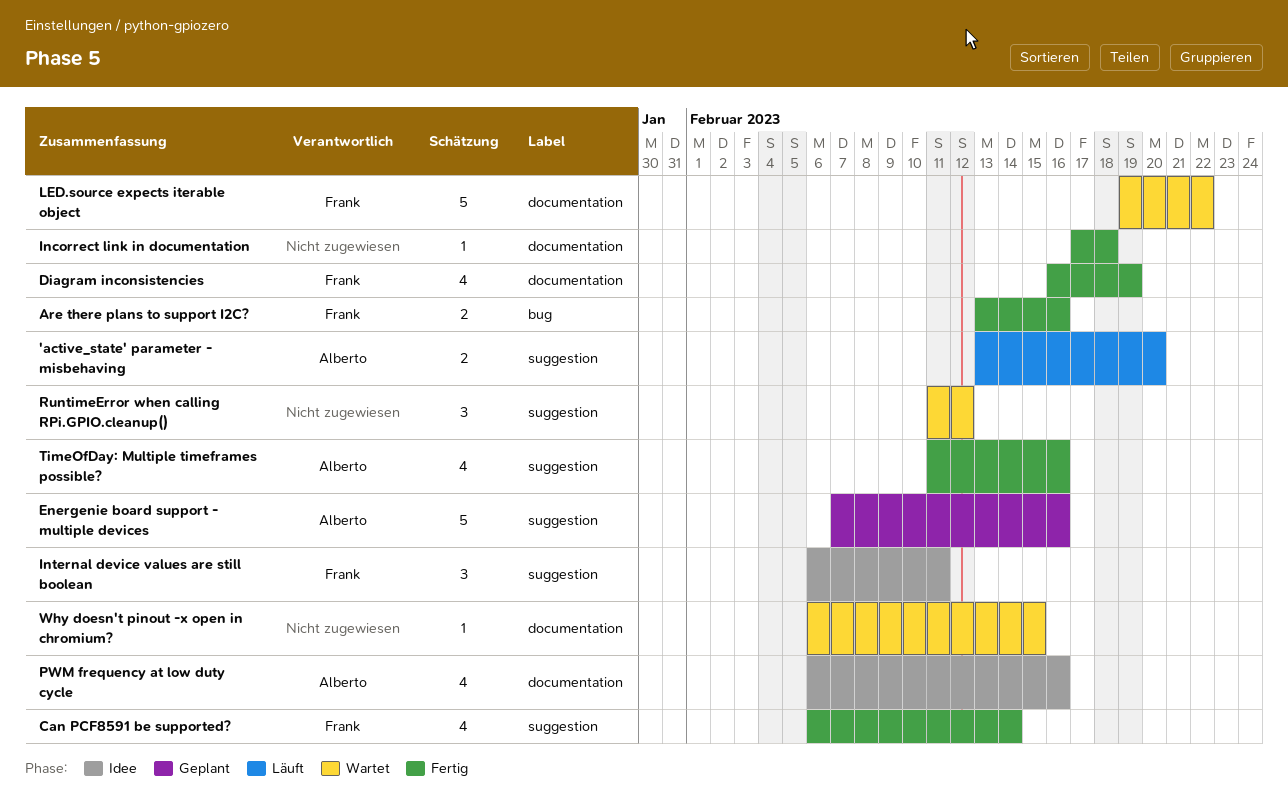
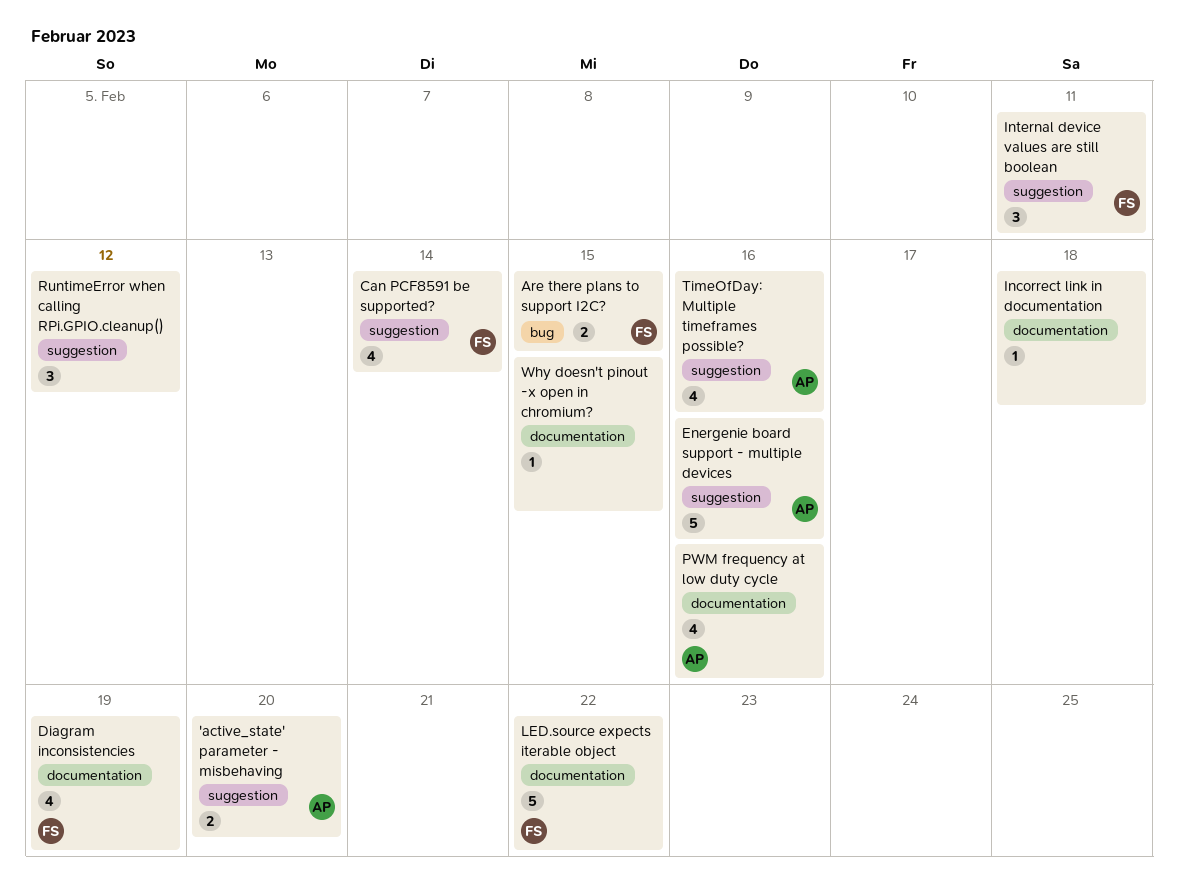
Are there plans to support I2C?, due: Feb 16 -> Feb 15

